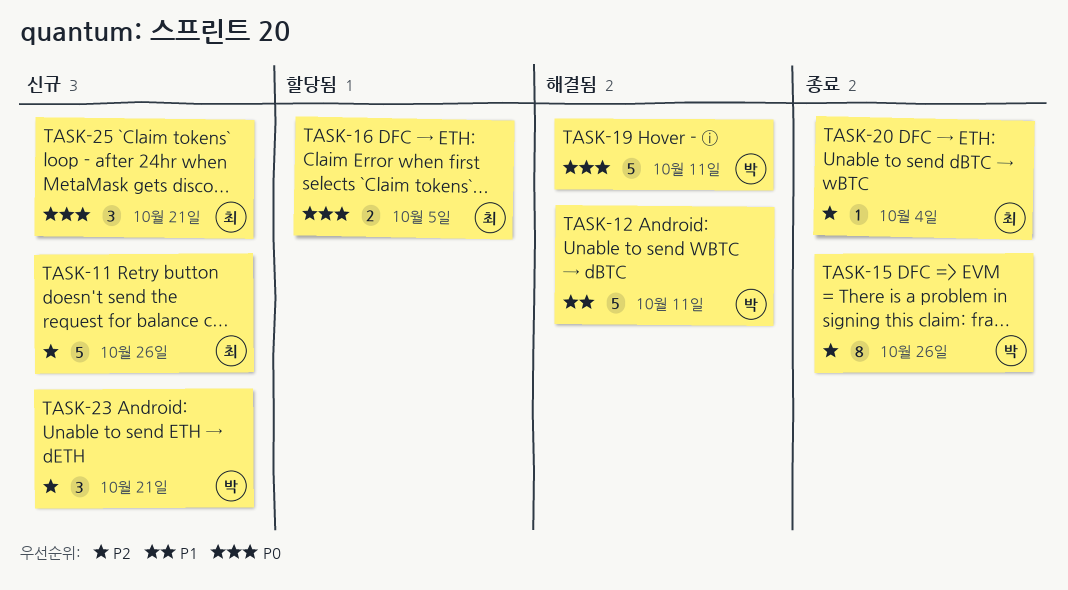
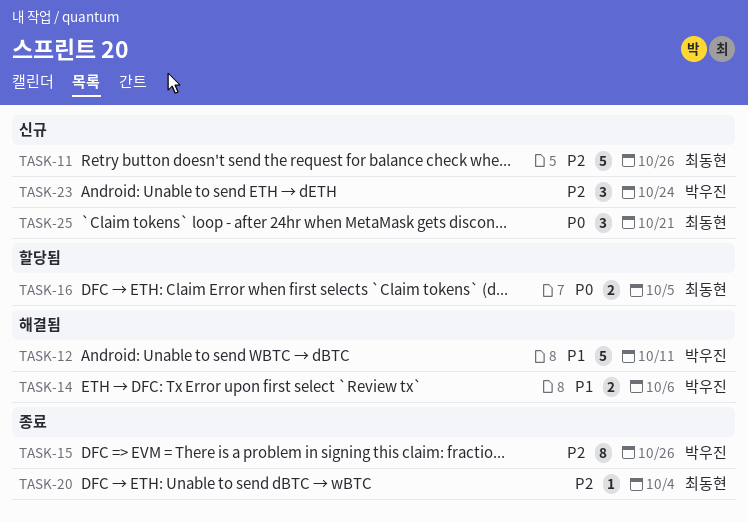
TASK-14: none -> present
TASK-19: present -> none
TASK-23, due: Oct 21 -> Oct 24

